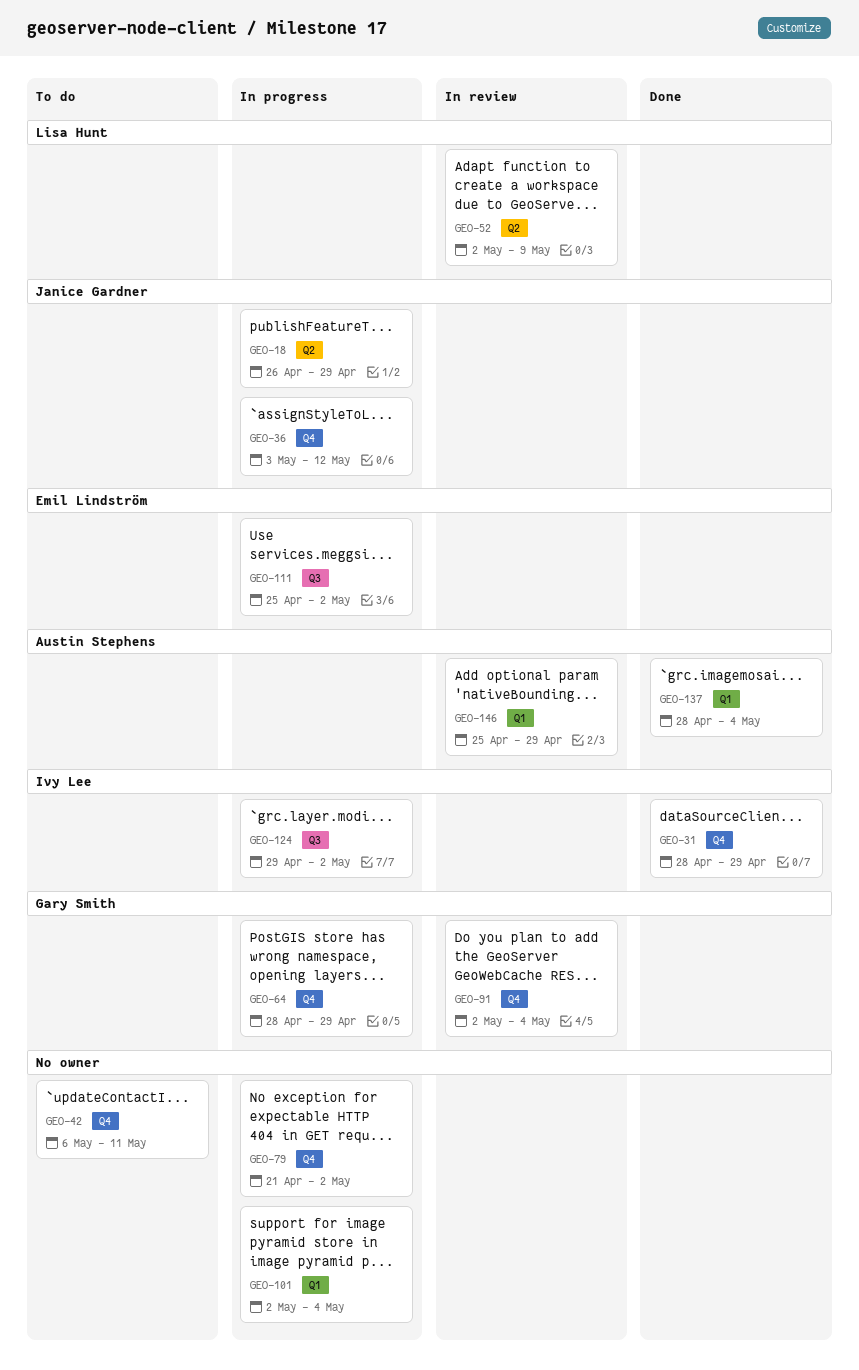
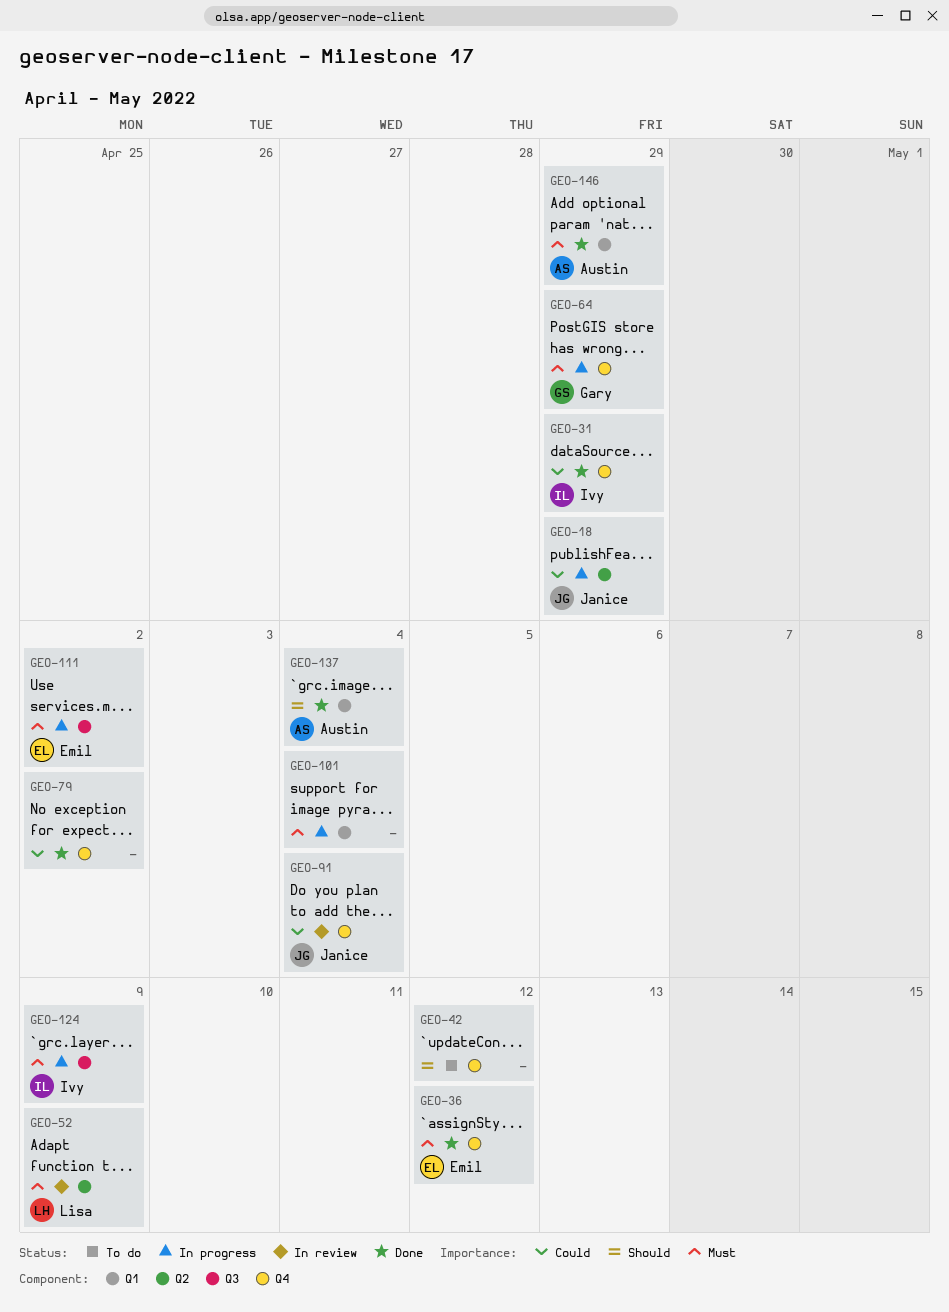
GEO-36, status: In progress -> Done
GEO-36, owner: Janice Gardner -> Emil Lindström
GEO-42, due: May 11 -> May 12
GEO-79, status: In progress -> Done
GEO-91, owner: Gary Smith -> Janice Gardner
GEO-124, due: May 2 -> May 9
GEO-146, status: In review -> Done

